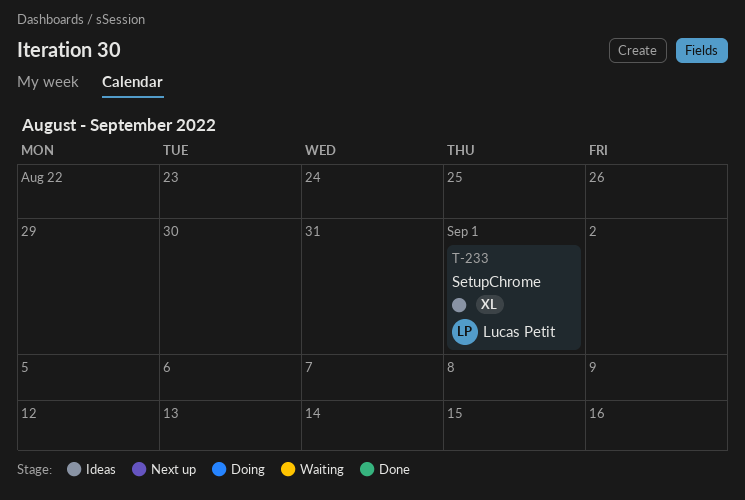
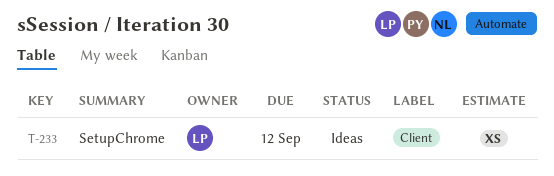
T-233, estimate: XL -> XS
T-233, due: Sep 1 -> Sep 12

